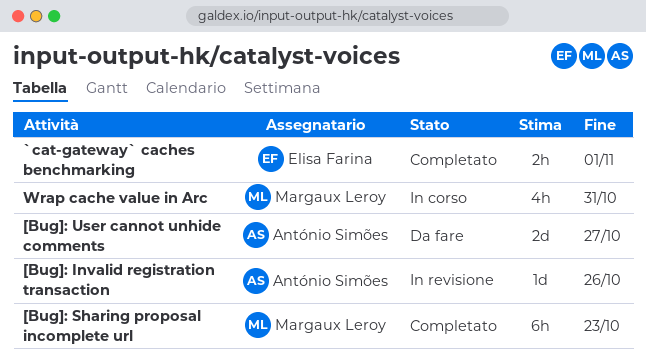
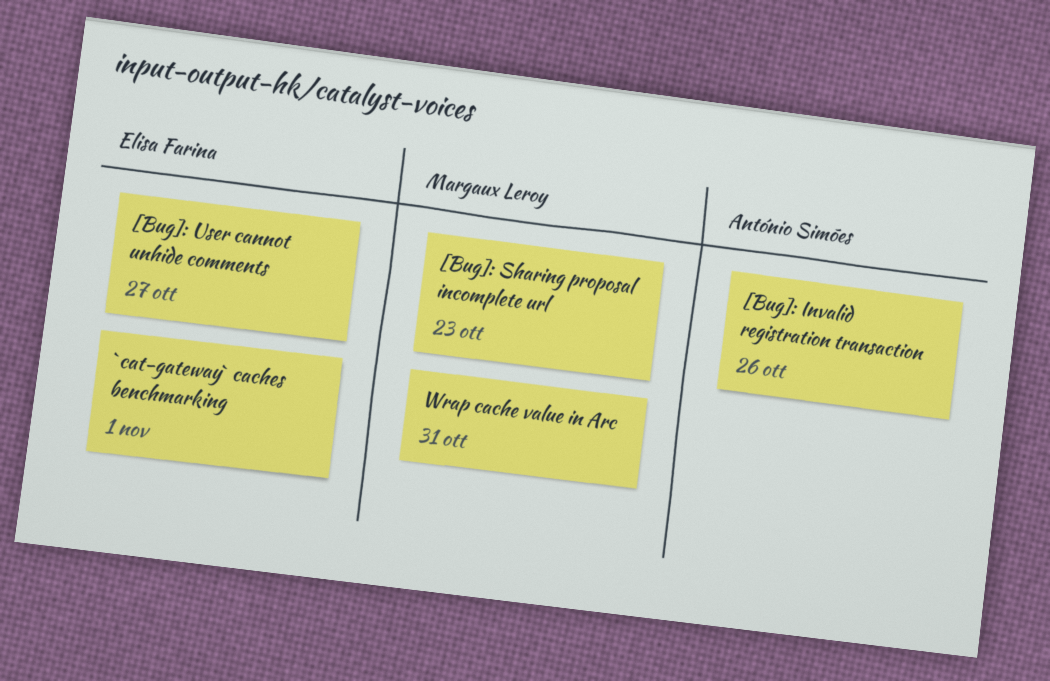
[Bug]: User cannot unhide comments, owner: António Simões -> Elisa Farina

